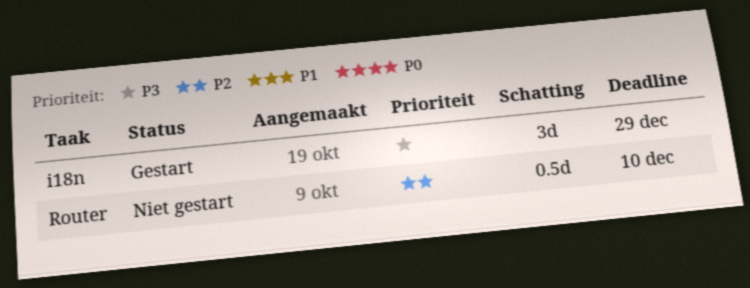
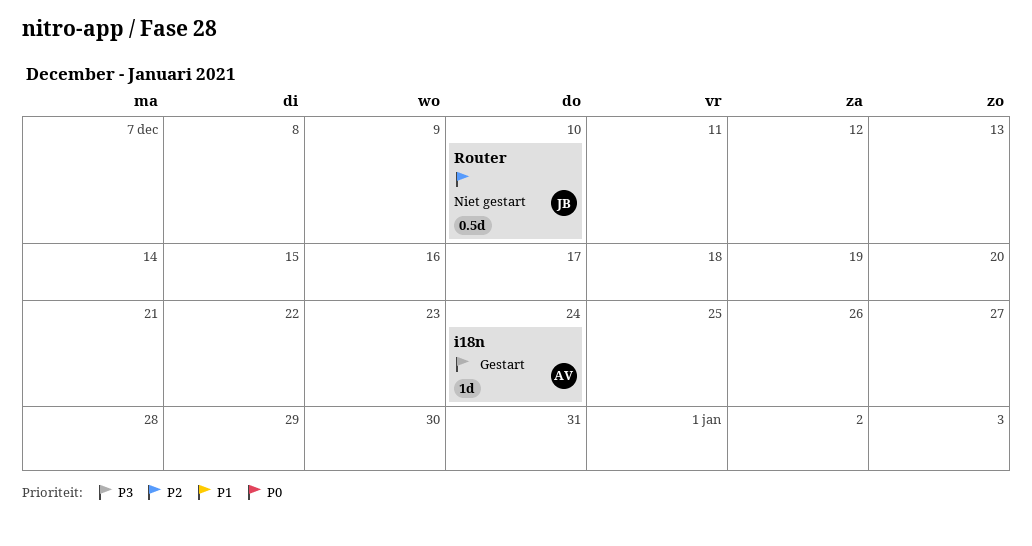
i18n, estimate: 3d -> 1d
i18n, due: Dec 29 -> Dec 24

